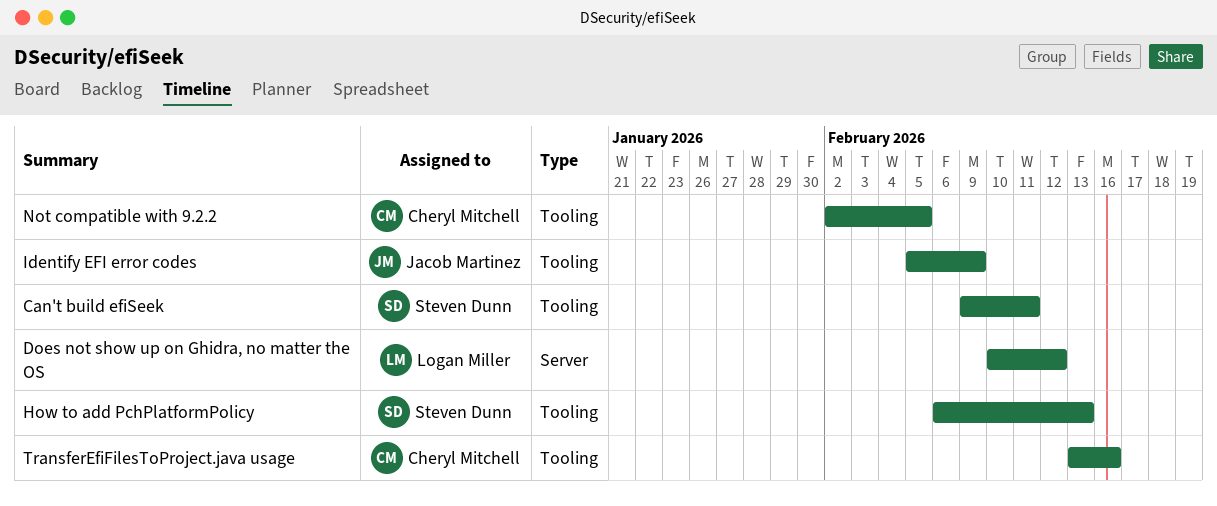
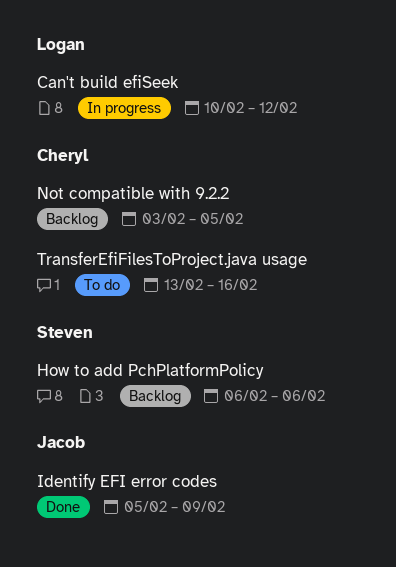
Can't build efiSeek, owner: Steven Dunn -> Logan Miller
Can't build efiSeek, start: Feb 9 -> Feb 10
Can't build efiSeek, due: Feb 11 -> Feb 12
Does not show up on Ghidra, no matter the OS: present -> none
How to add PchPlatformPolicy, due: Feb 13 -> Feb 6
Not compatible with 9.2.2, start: Feb 2 -> Feb 3

